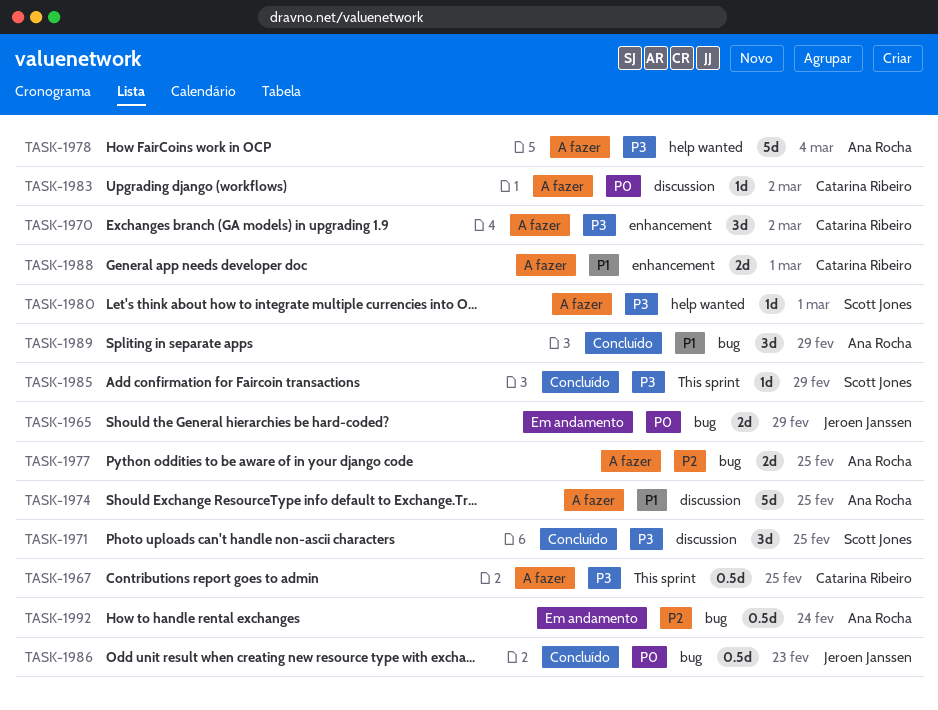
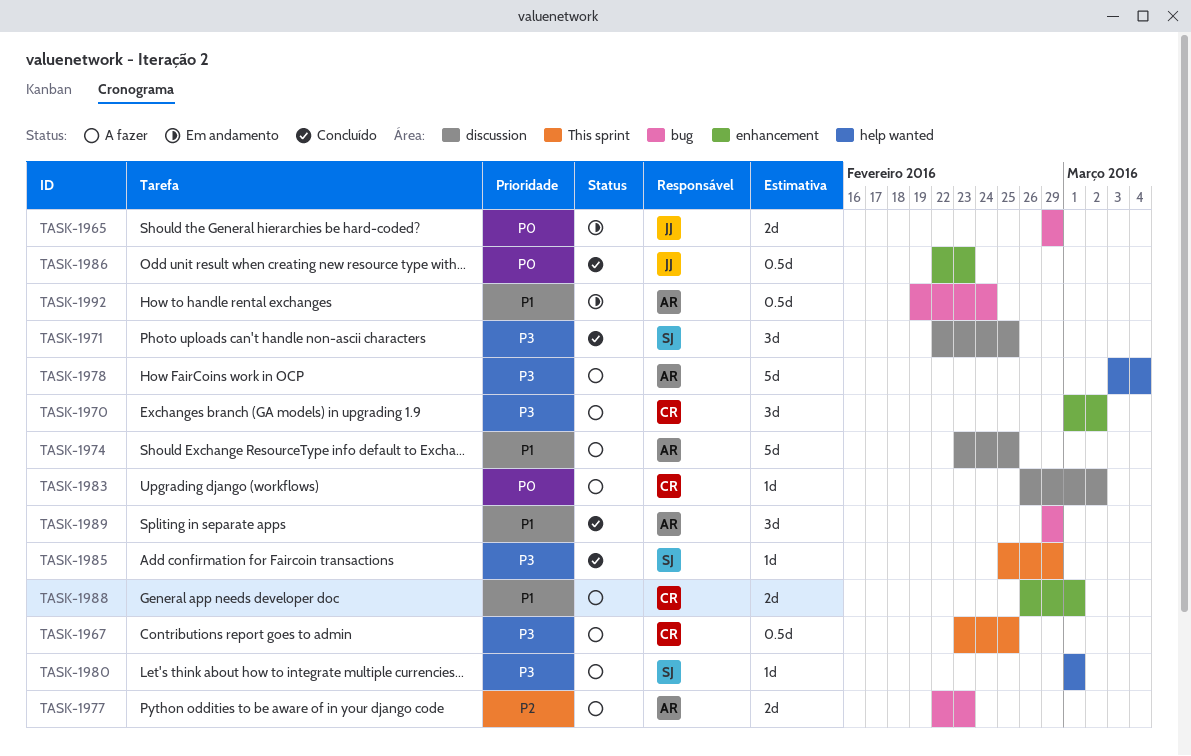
TASK-1977, due: Feb 25 -> Feb 23
TASK-1986, label: bug -> enhancement
TASK-1992, priority: P2 -> P1

